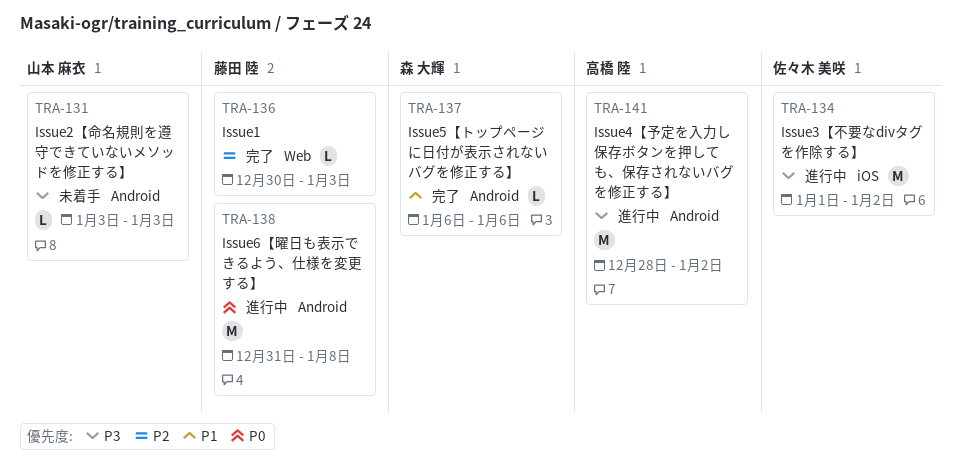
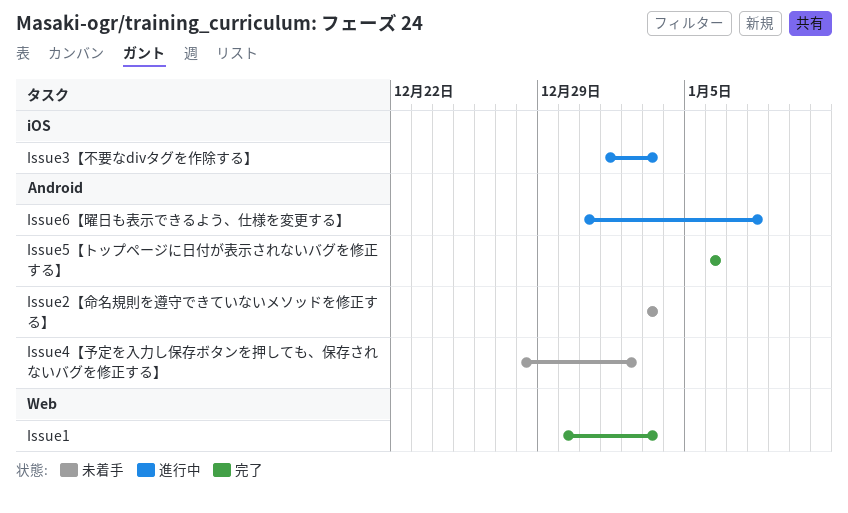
Issue3【不要なdivタグを作除する】, due: Jan 2 -> Jan 3
Issue4【予定を入力し保存ボタンを押しても、保存されないバグを修正する】, status: 進行中 -> 未着手

